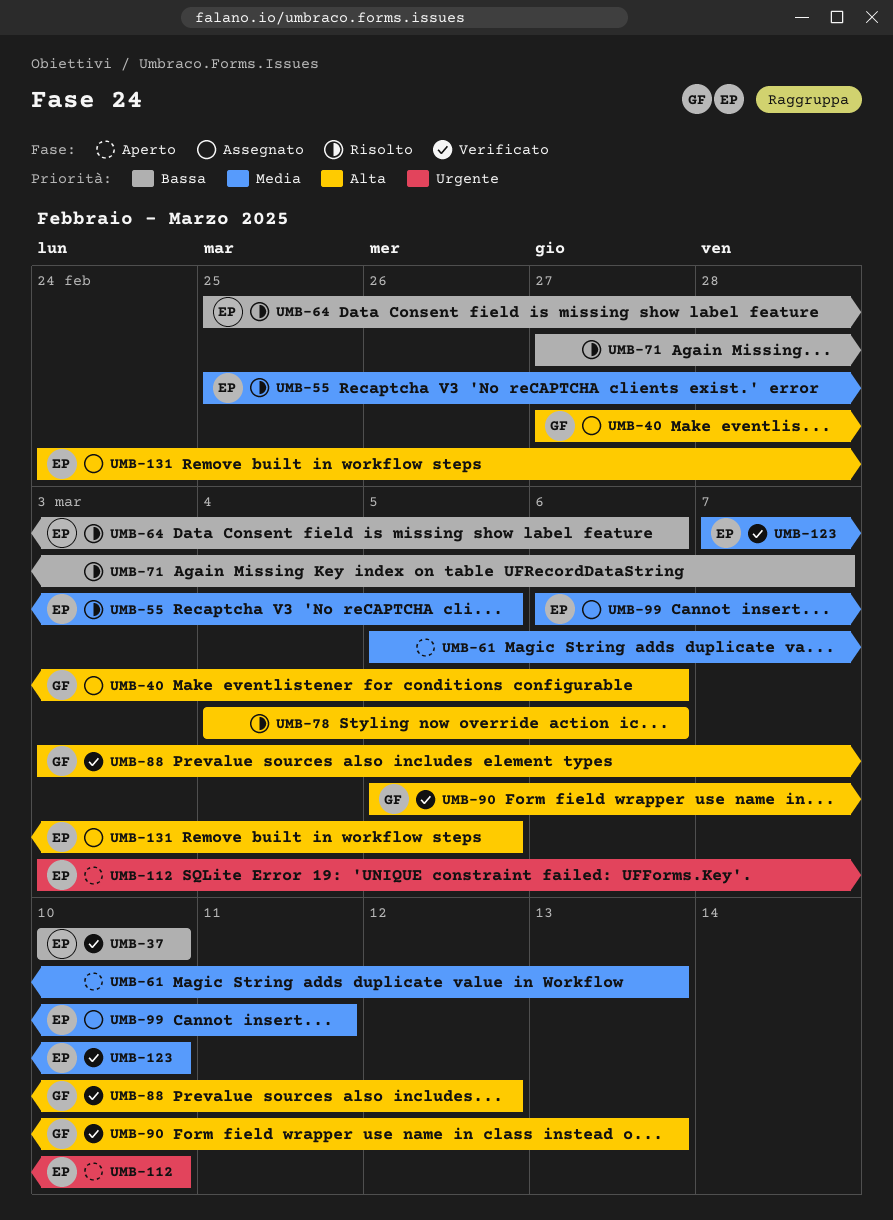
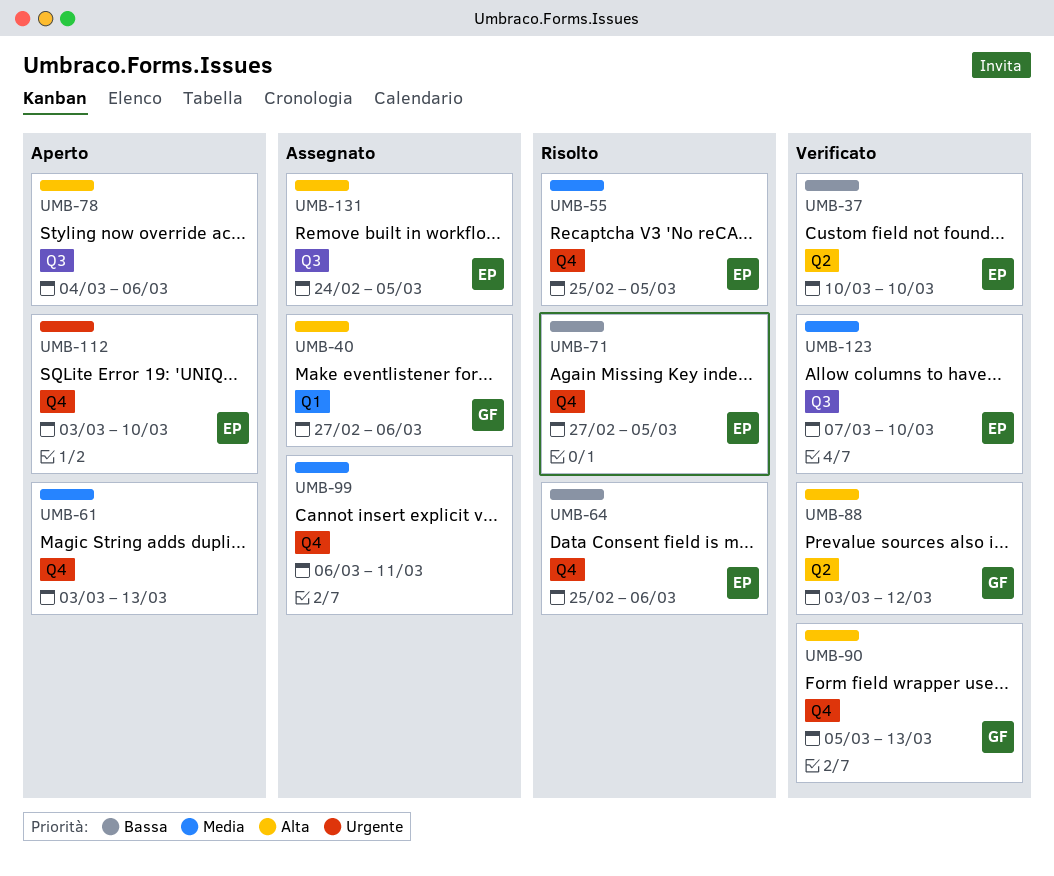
UMB-61, start: Mar 5 -> Mar 3
UMB-71, owner: none -> EP
UMB-71, due: Mar 7 -> Mar 5
UMB-78, status: Risolto -> Aperto
UMB-99, owner: EP -> none

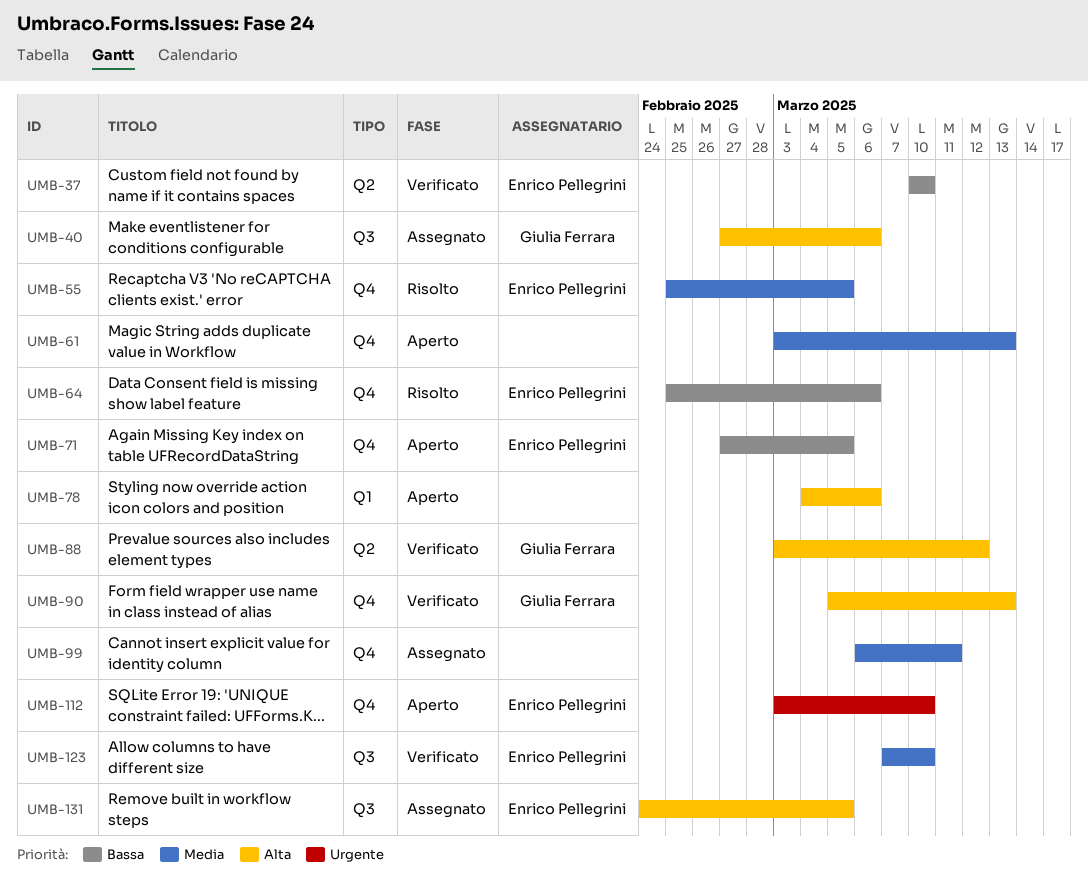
UMB-40, label: Q1 -> Q3
UMB-71, status: Risolto -> Aperto
UMB-78, label: Q3 -> Q1

